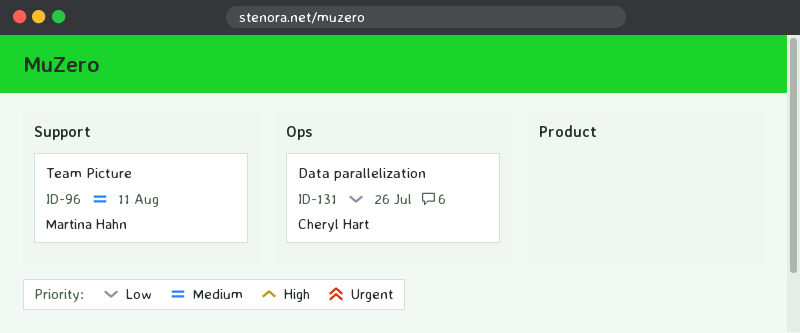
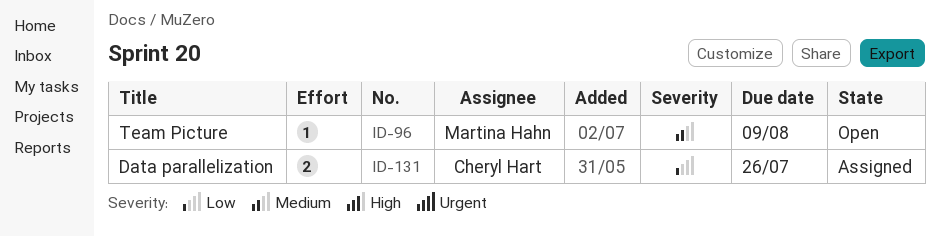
ID-96, due: Aug 11 -> Aug 9

